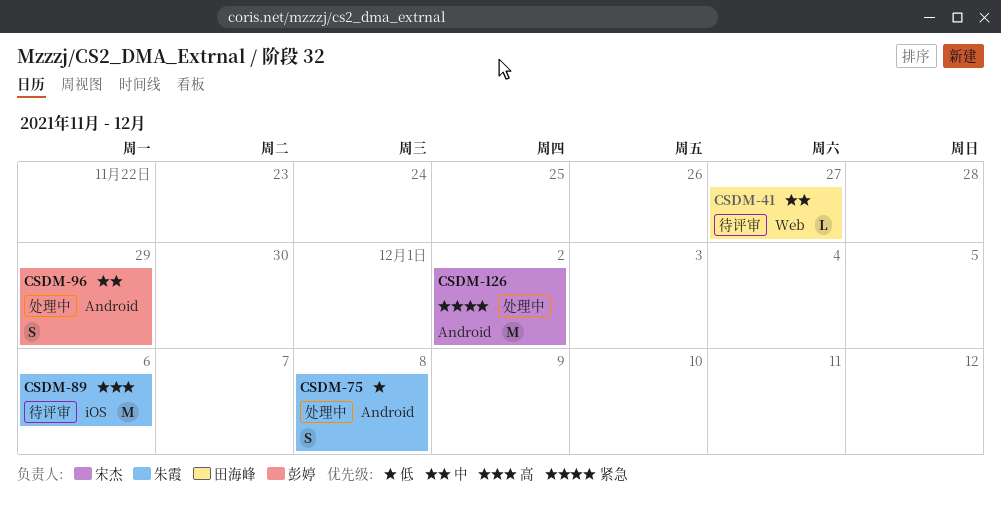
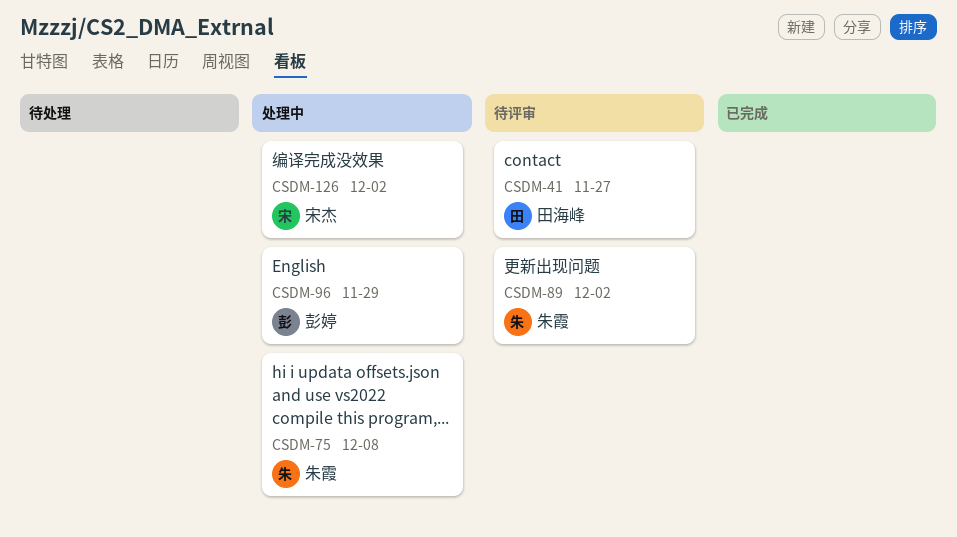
CSDM-89, due: Dec 6 -> Dec 2

